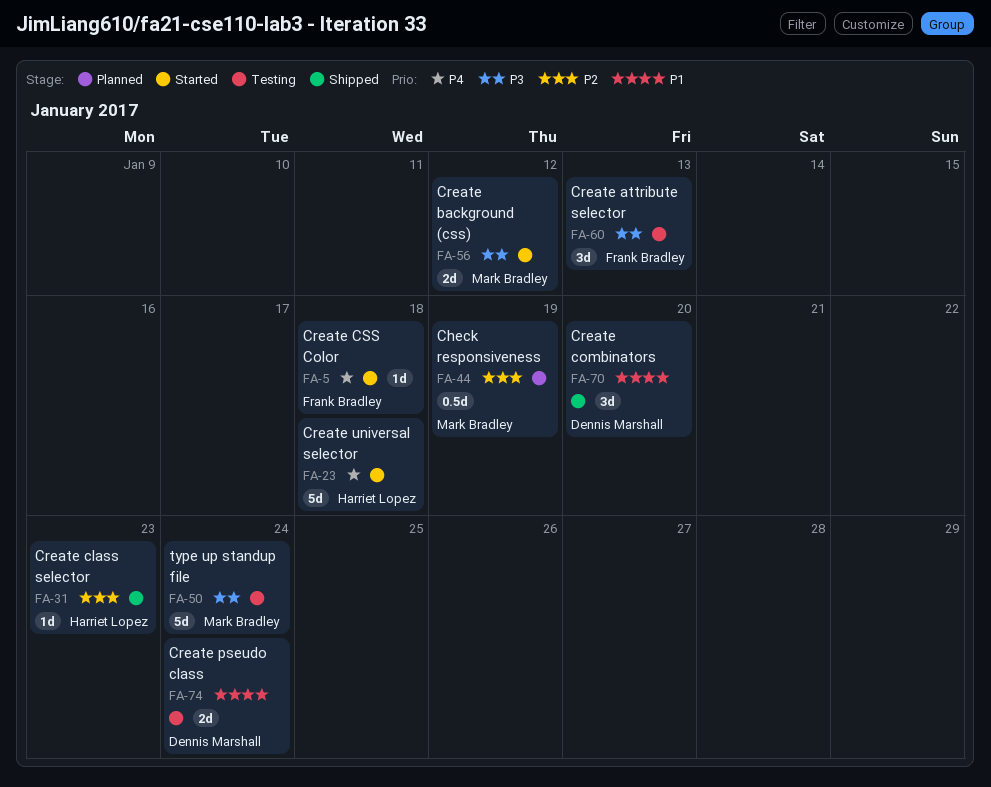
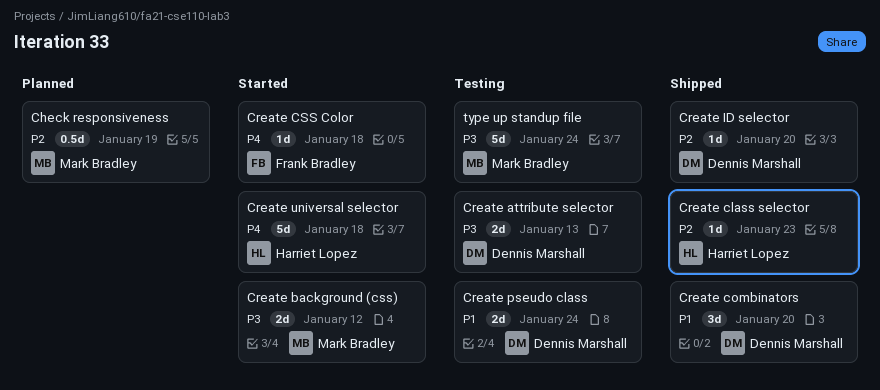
Create attribute selector, owner: Frank Bradley -> Dennis Marshall
Create attribute selector, estimate: 3d -> 2d
Create ID selector: none -> present

